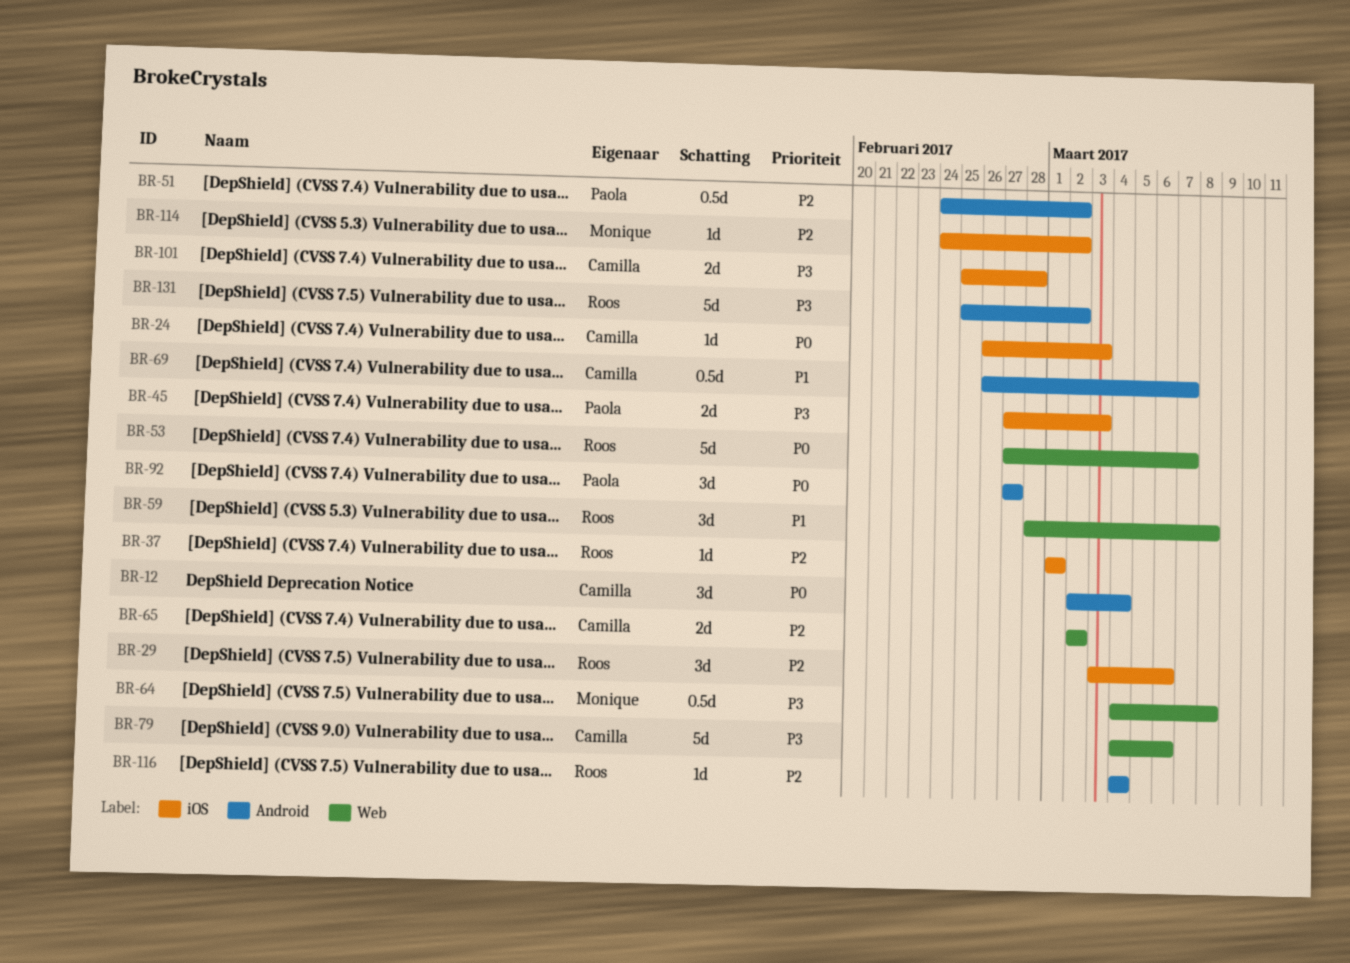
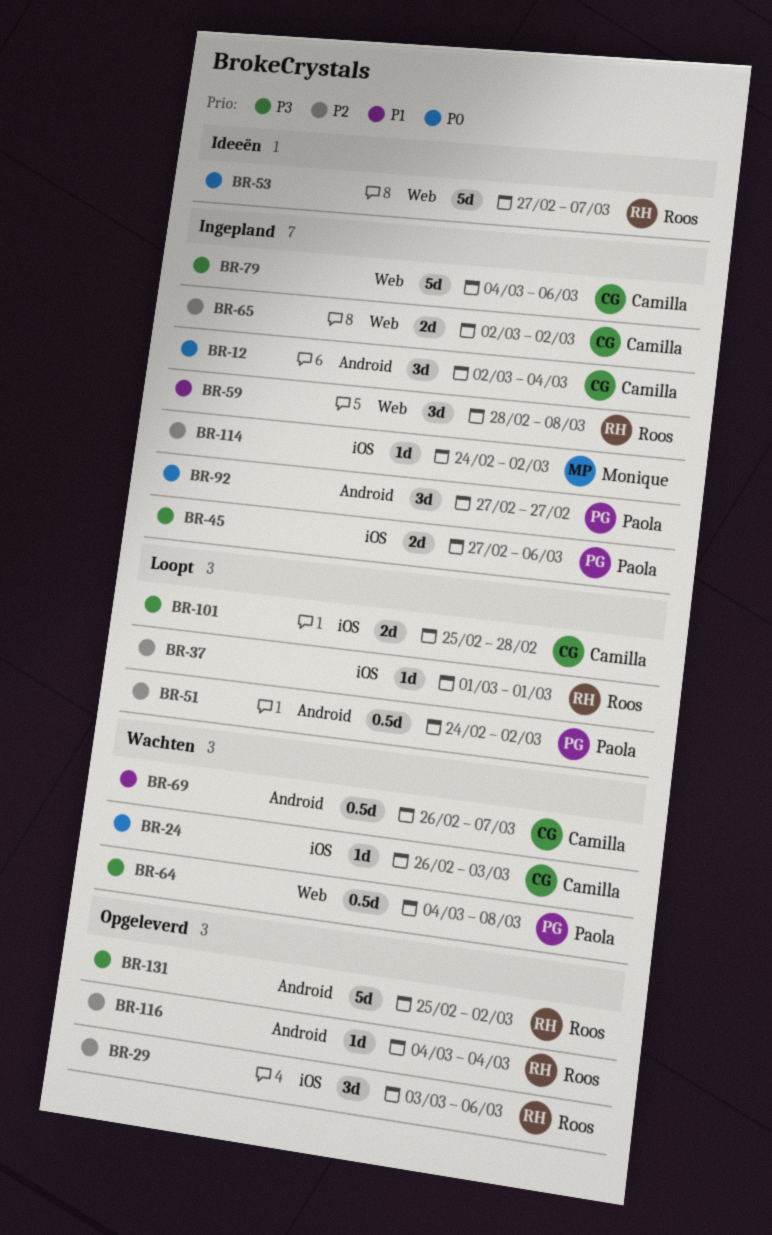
BR-45, due: Mar 3 -> Mar 6
BR-64, owner: Monique -> Paola

